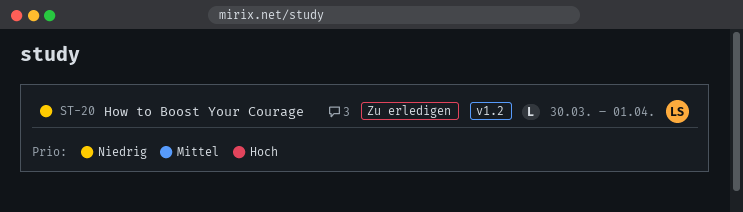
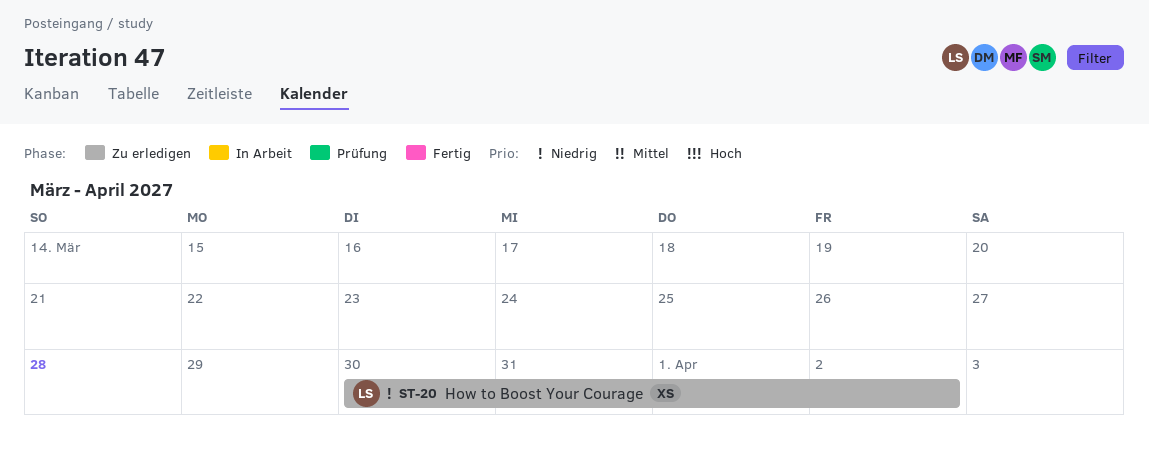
ST-20, estimate: L -> XS
ST-20, due: Apr 1 -> Apr 2

